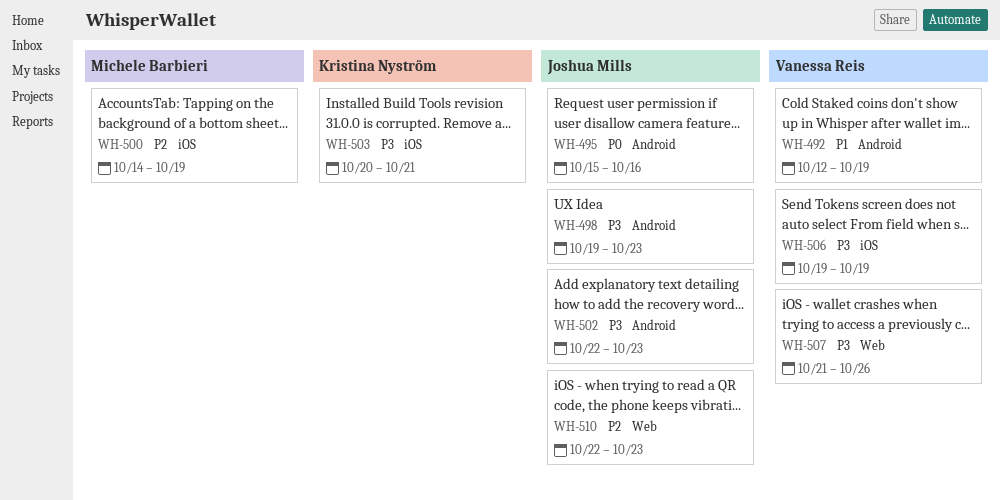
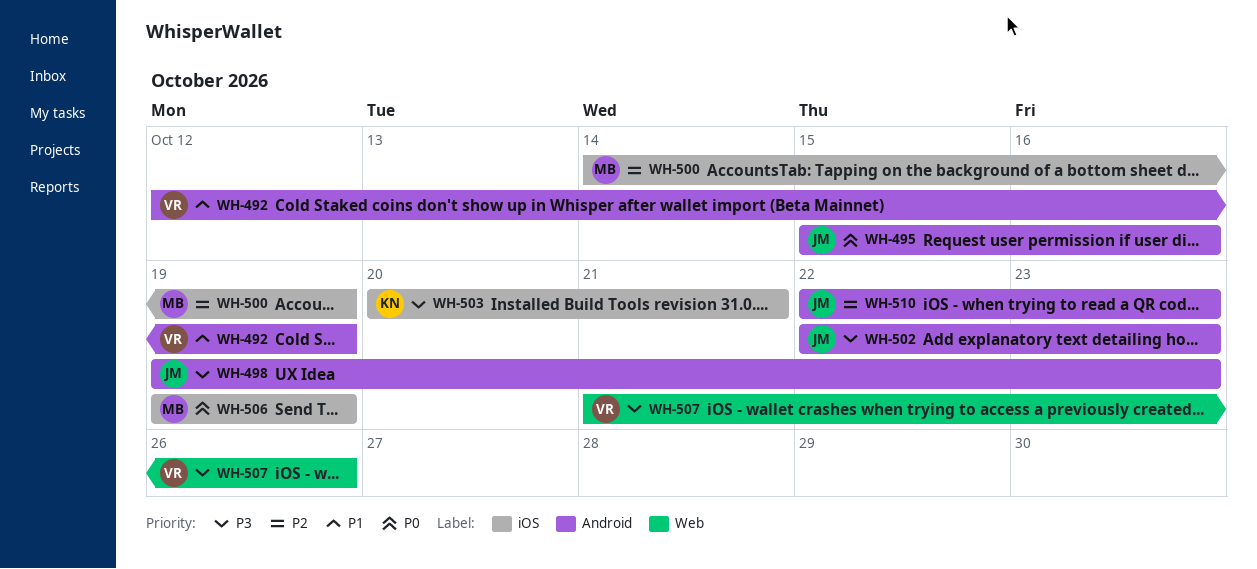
WH-506, owner: Vanessa Reis -> Michele Barbieri
WH-506, priority: P3 -> P0
WH-510, label: Web -> Android

